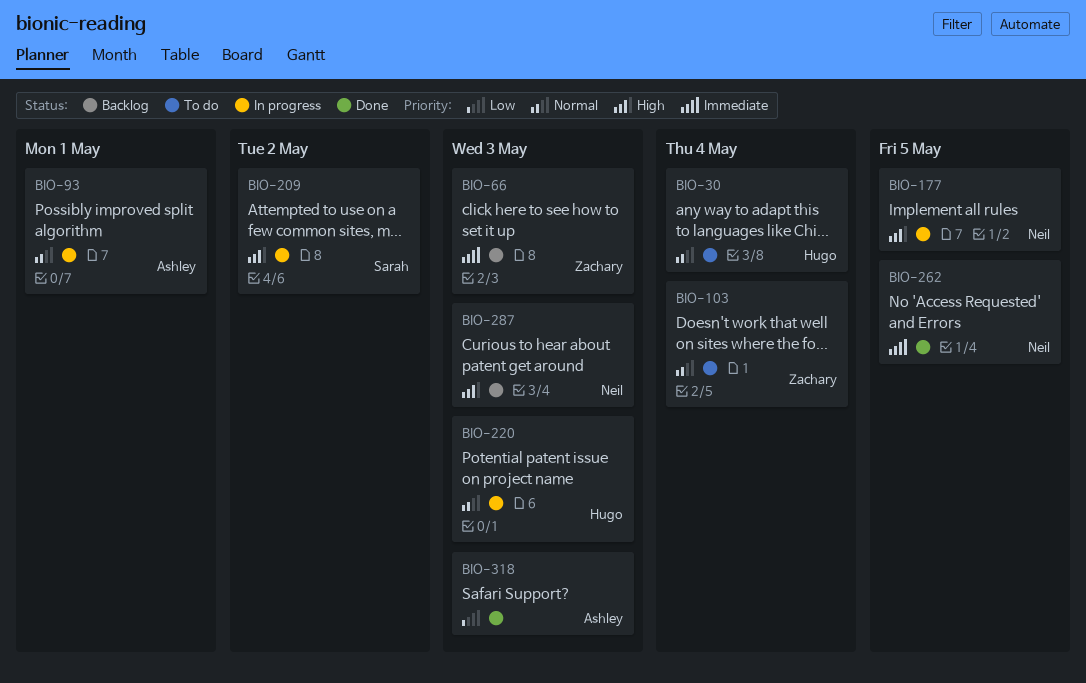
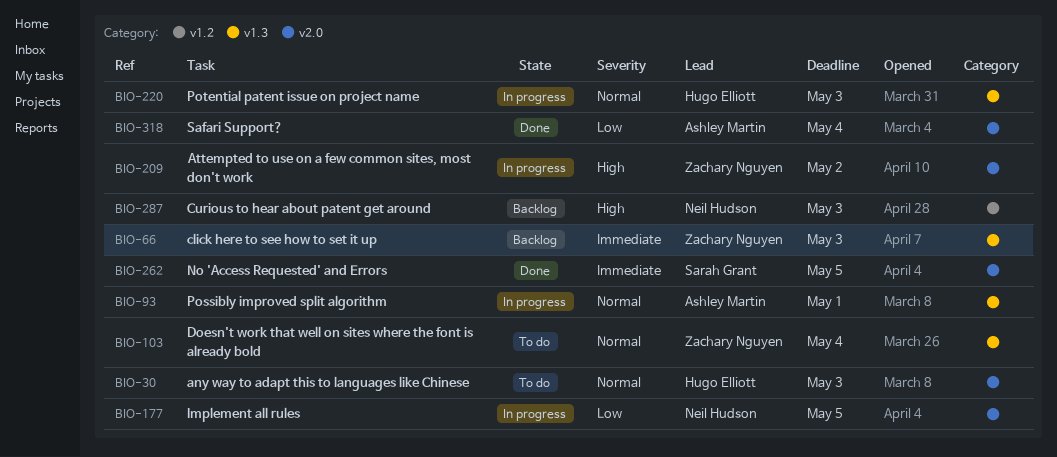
BIO-30, due: May 4 -> May 3
BIO-177, priority: High -> Low
BIO-209, owner: Sarah Grant -> Zachary Nguyen
BIO-262, owner: Neil Hudson -> Sarah Grant
BIO-318, due: May 3 -> May 4

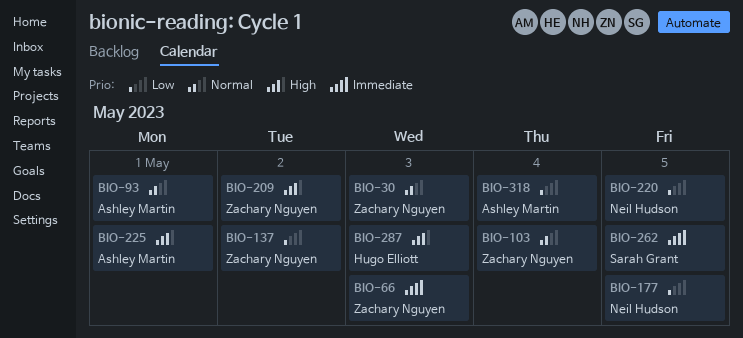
BIO-30, owner: Hugo Elliott -> Zachary Nguyen
BIO-137: none -> present
BIO-220, owner: Hugo Elliott -> Neil Hudson
BIO-220, priority: Normal -> Low
BIO-220, due: May 3 -> May 5
BIO-225: none -> present
BIO-287, owner: Neil Hudson -> Hugo Elliott

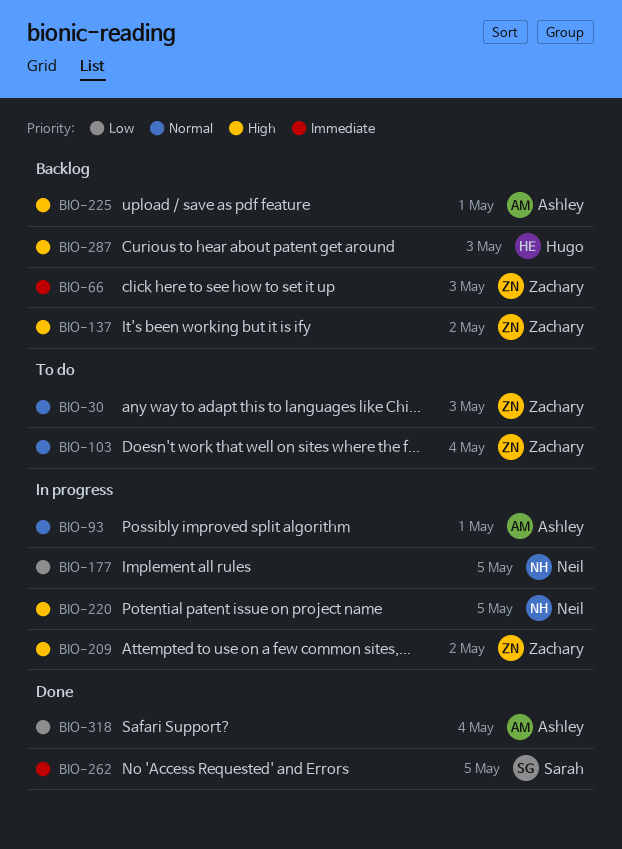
BIO-137, priority: Low -> High
BIO-220, priority: Low -> High

